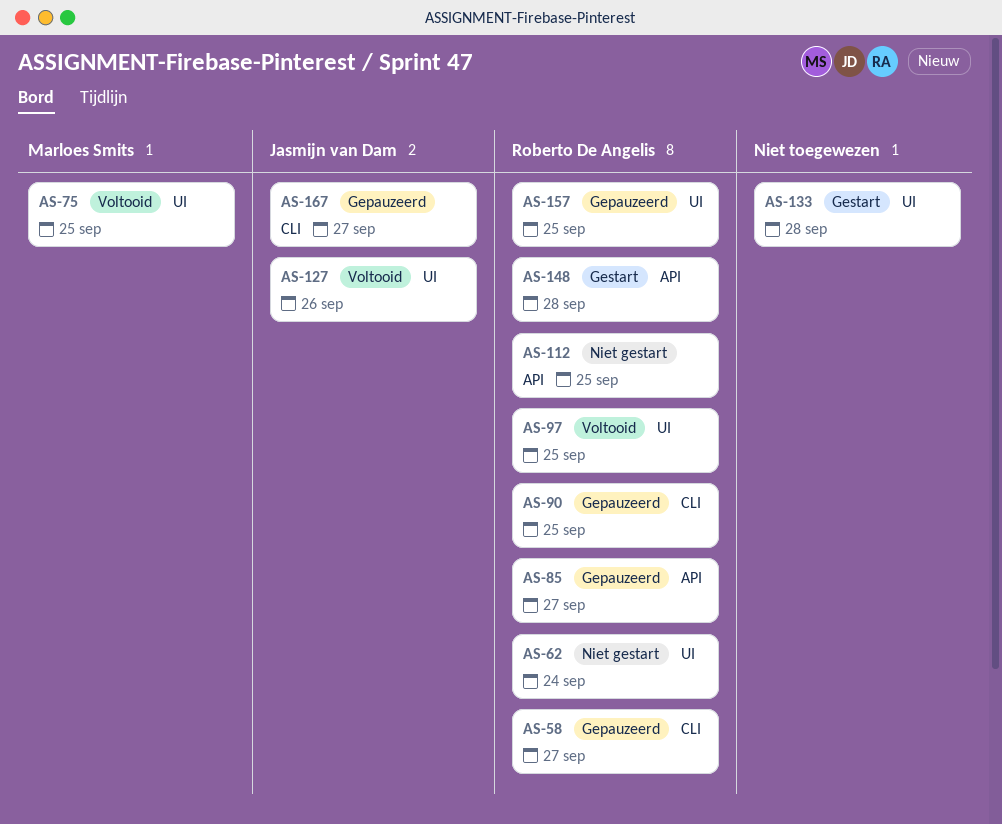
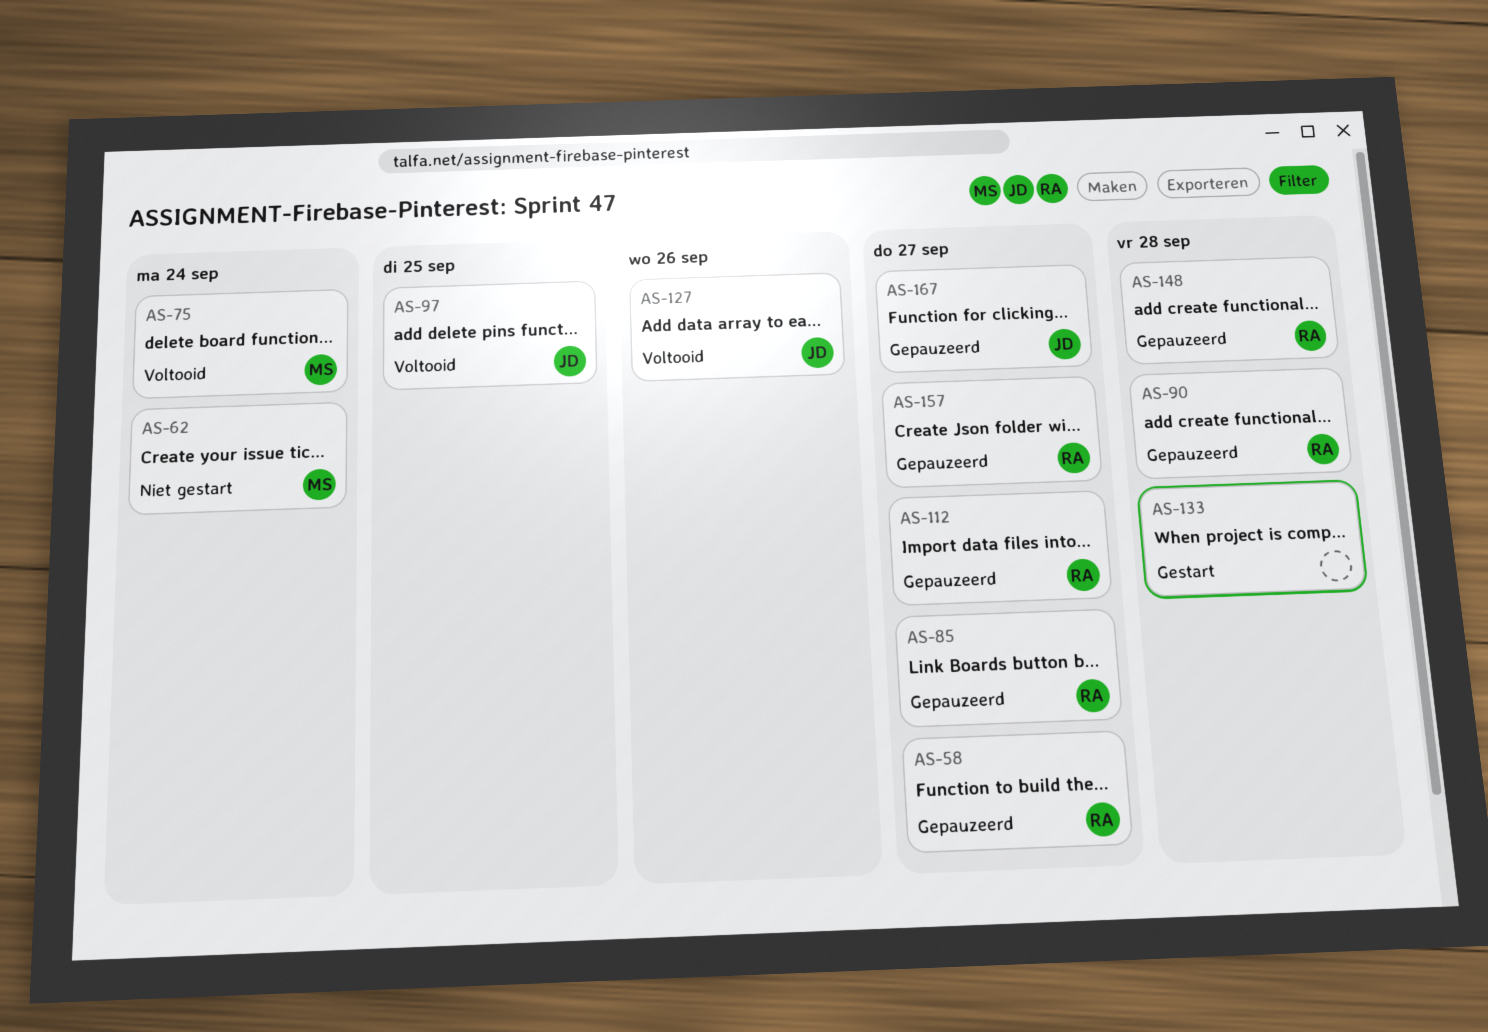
AS-62, owner: Roberto De Angelis -> Marloes Smits
AS-75, due: Sep 25 -> Sep 24
AS-90, due: Sep 25 -> Sep 28
AS-97, owner: Roberto De Angelis -> Jasmijn van Dam
AS-112, status: Niet gestart -> Gepauzeerd
AS-112, due: Sep 25 -> Sep 27
AS-148, status: Gestart -> Gepauzeerd
AS-157, due: Sep 25 -> Sep 27

